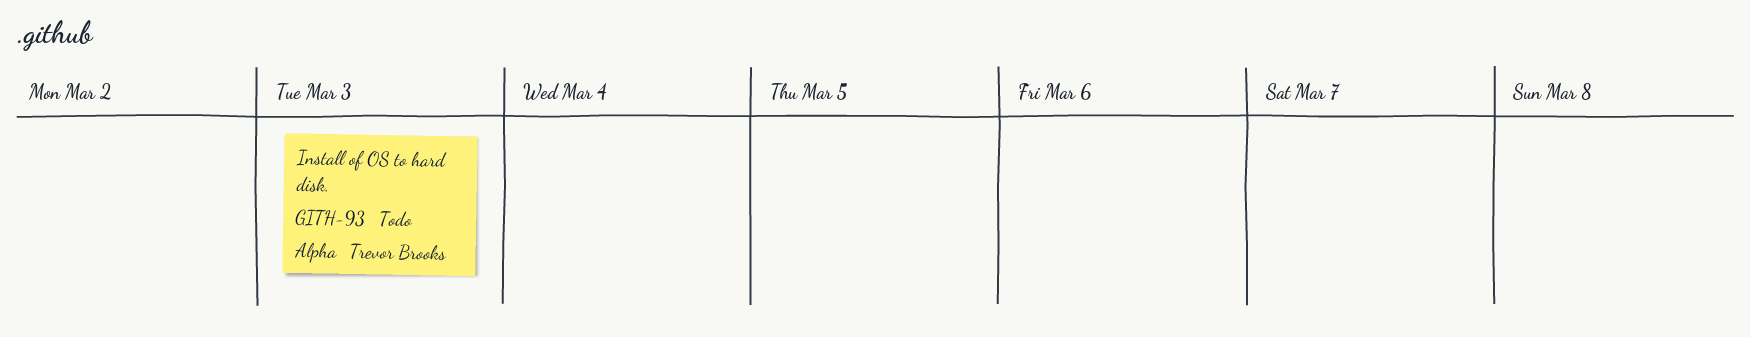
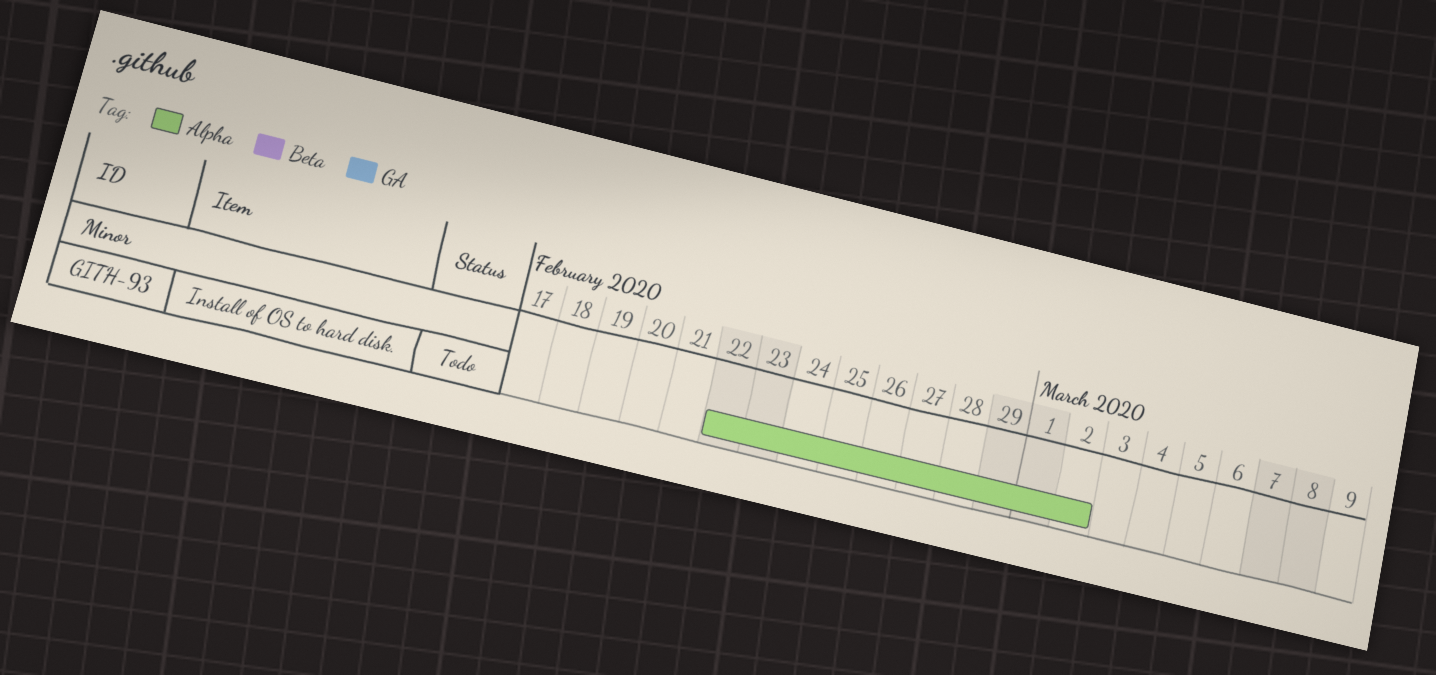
GITH-93, due: Mar 3 -> Mar 2

